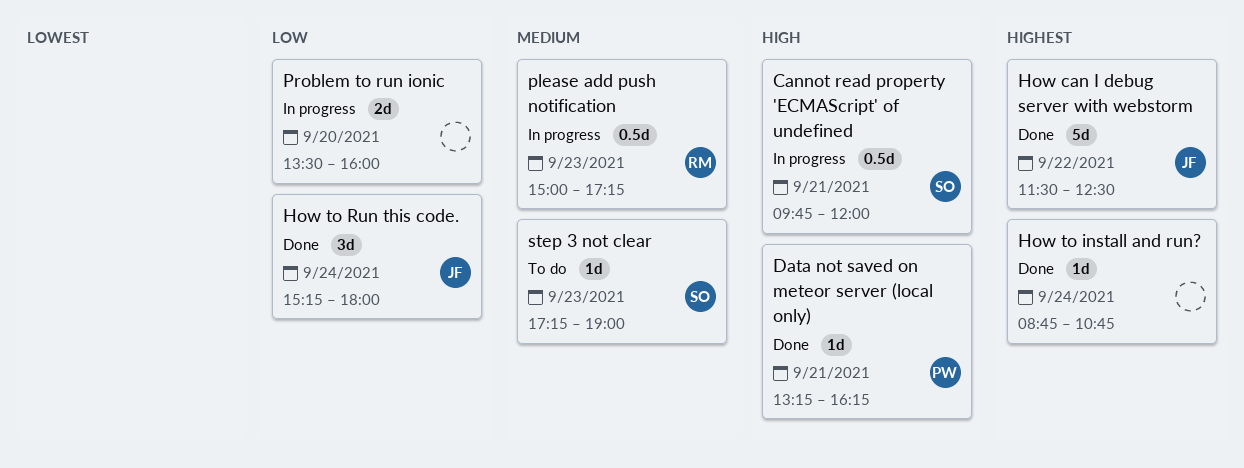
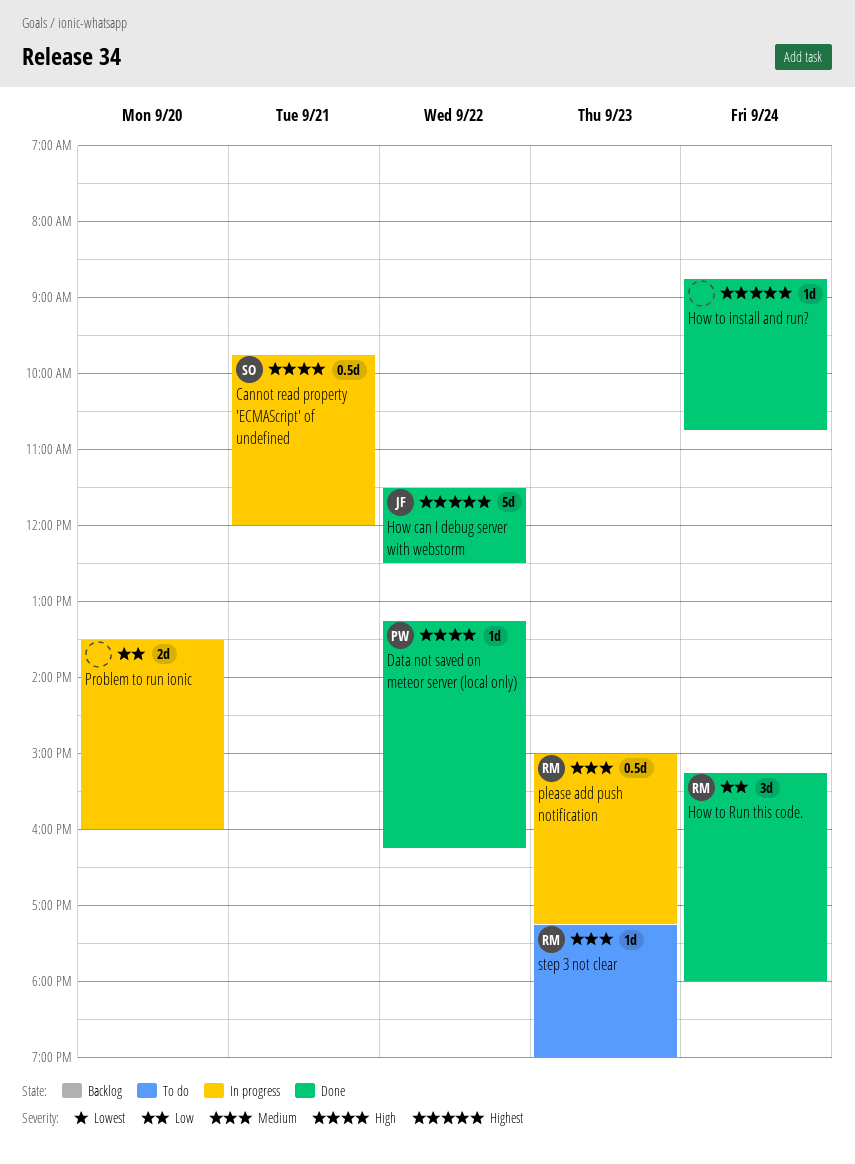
Data not saved on meteor server (local only), day: Sep 21 -> Sep 22
How to Run this code., owner: JF -> RM
step 3 not clear, owner: SO -> RM

